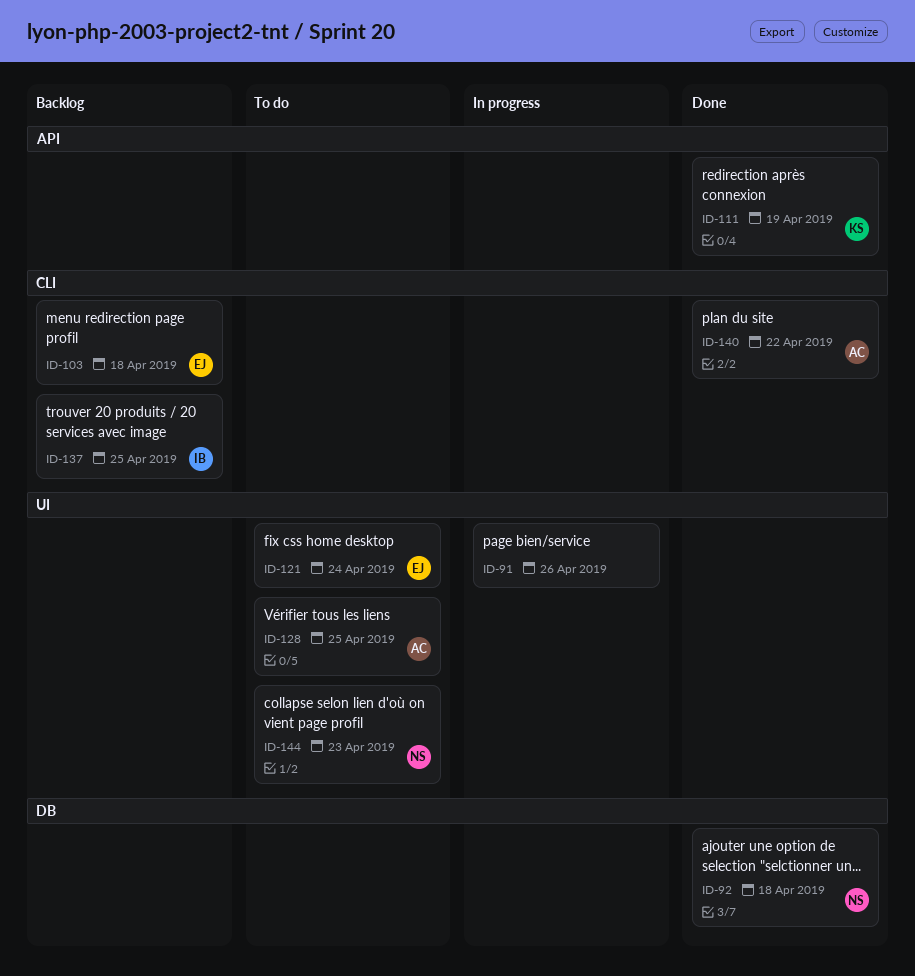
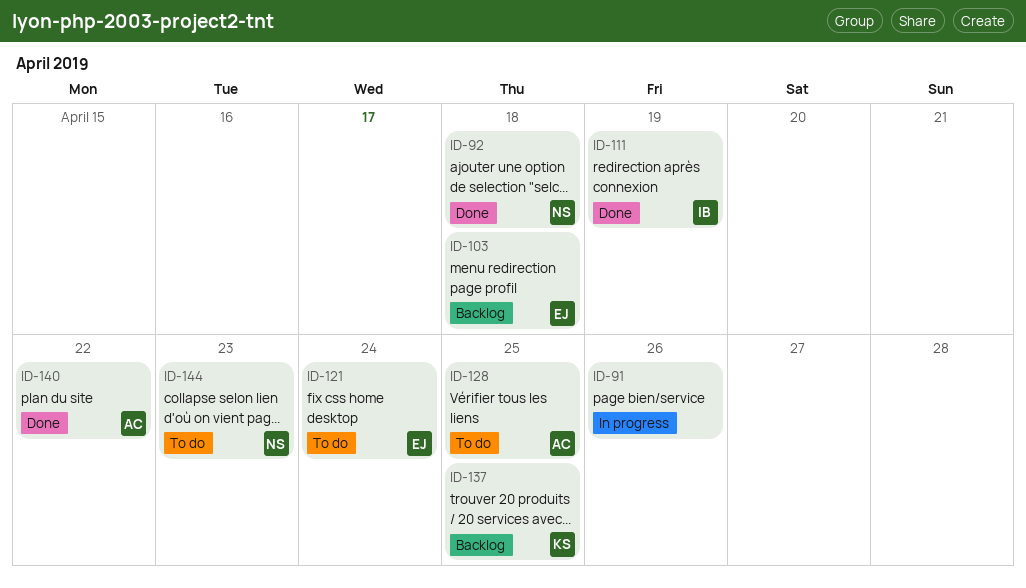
ID-111, owner: KS -> IB
ID-137, owner: IB -> KS

